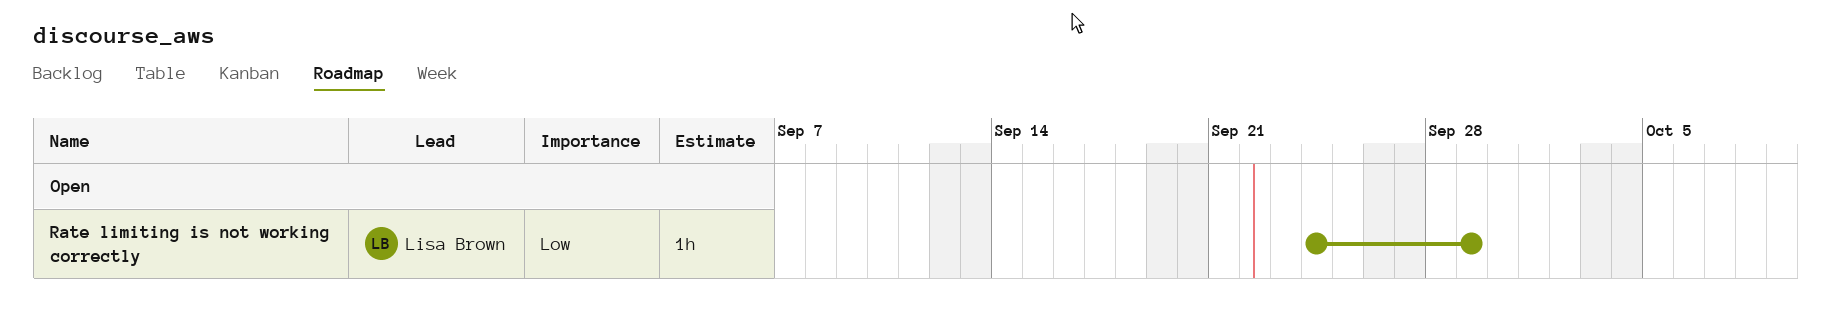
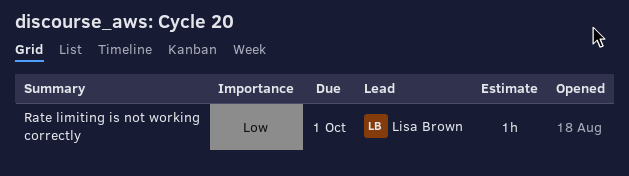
Rate limiting is not working correctly, due: Sep 29 -> Oct 1

